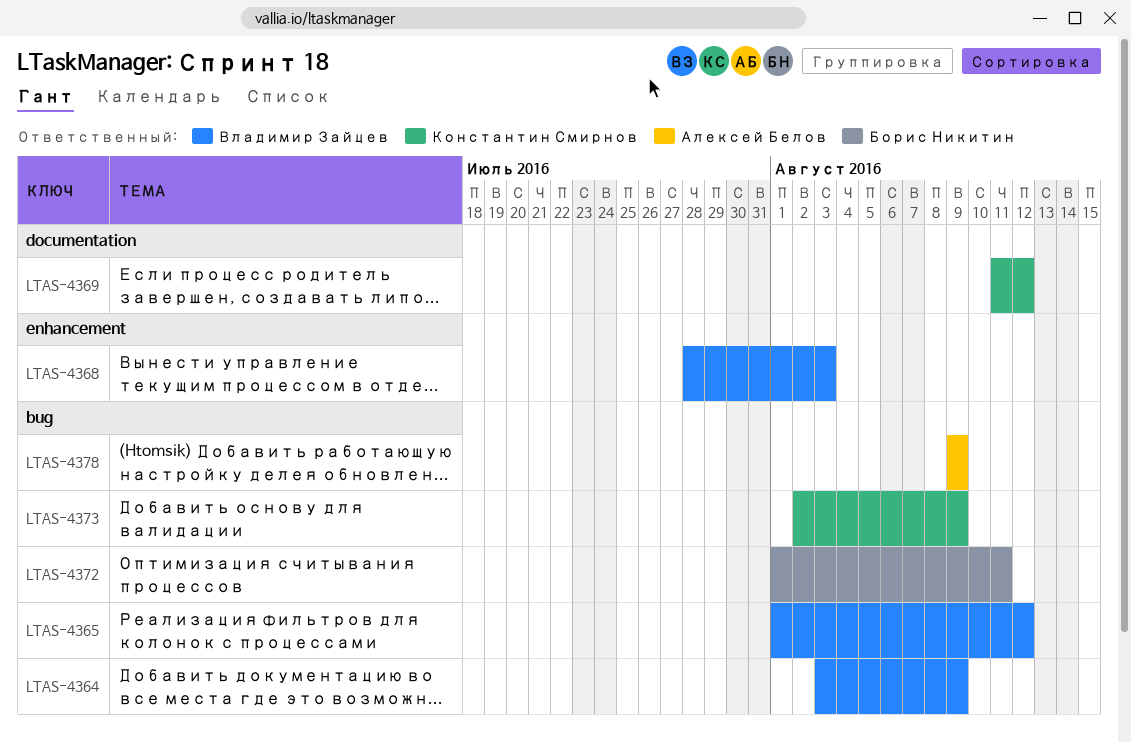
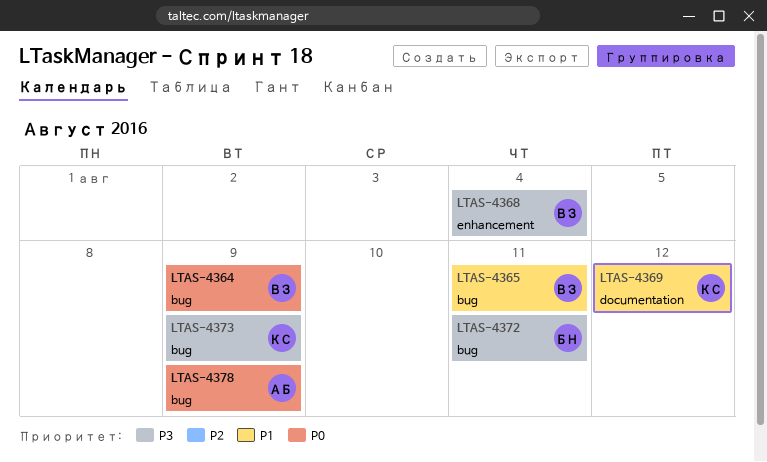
LTAS-4365, due: Aug 12 -> Aug 11
LTAS-4368, due: Aug 3 -> Aug 4

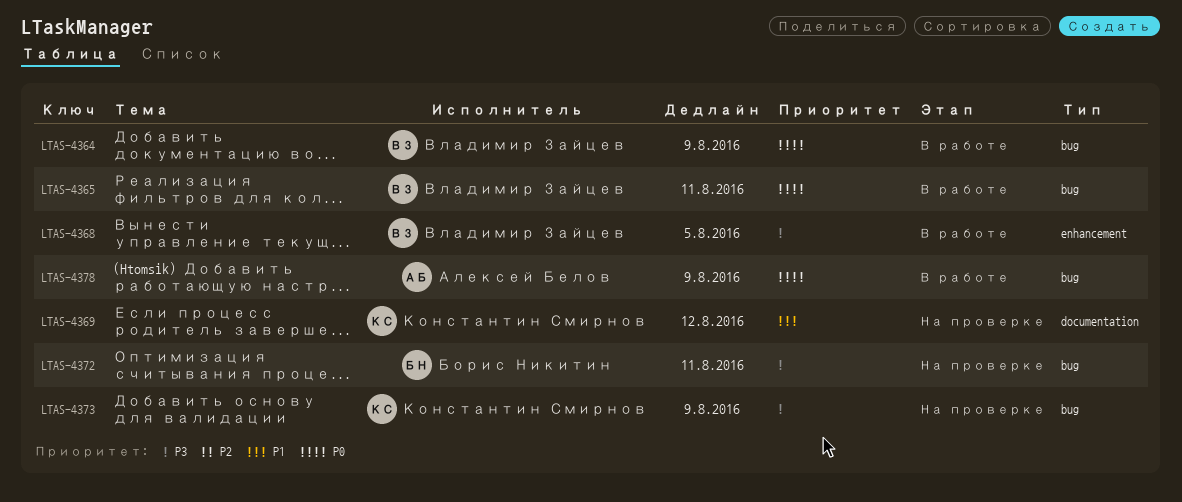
LTAS-4365, priority: P1 -> P0
LTAS-4368, due: Aug 4 -> Aug 5

